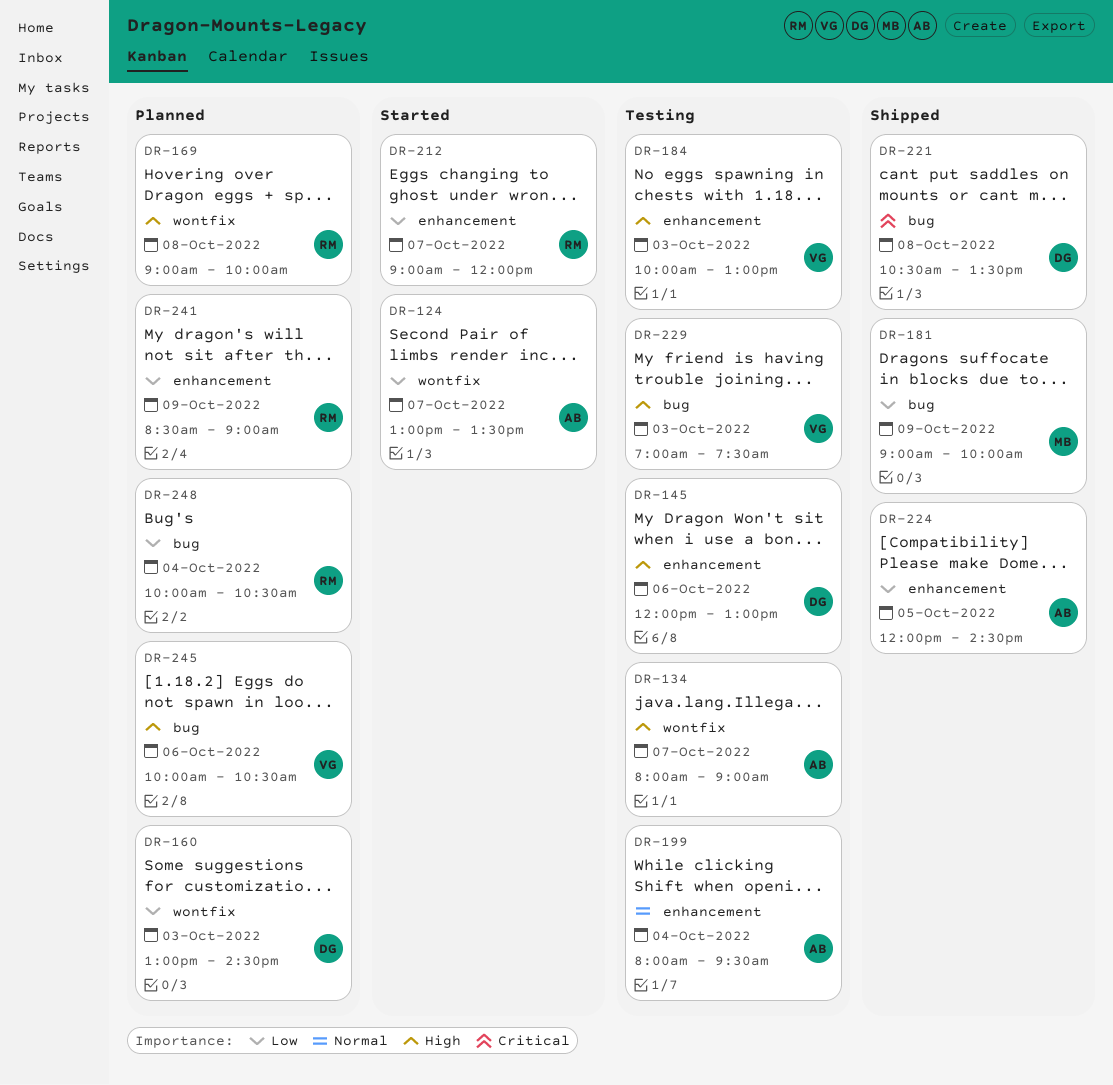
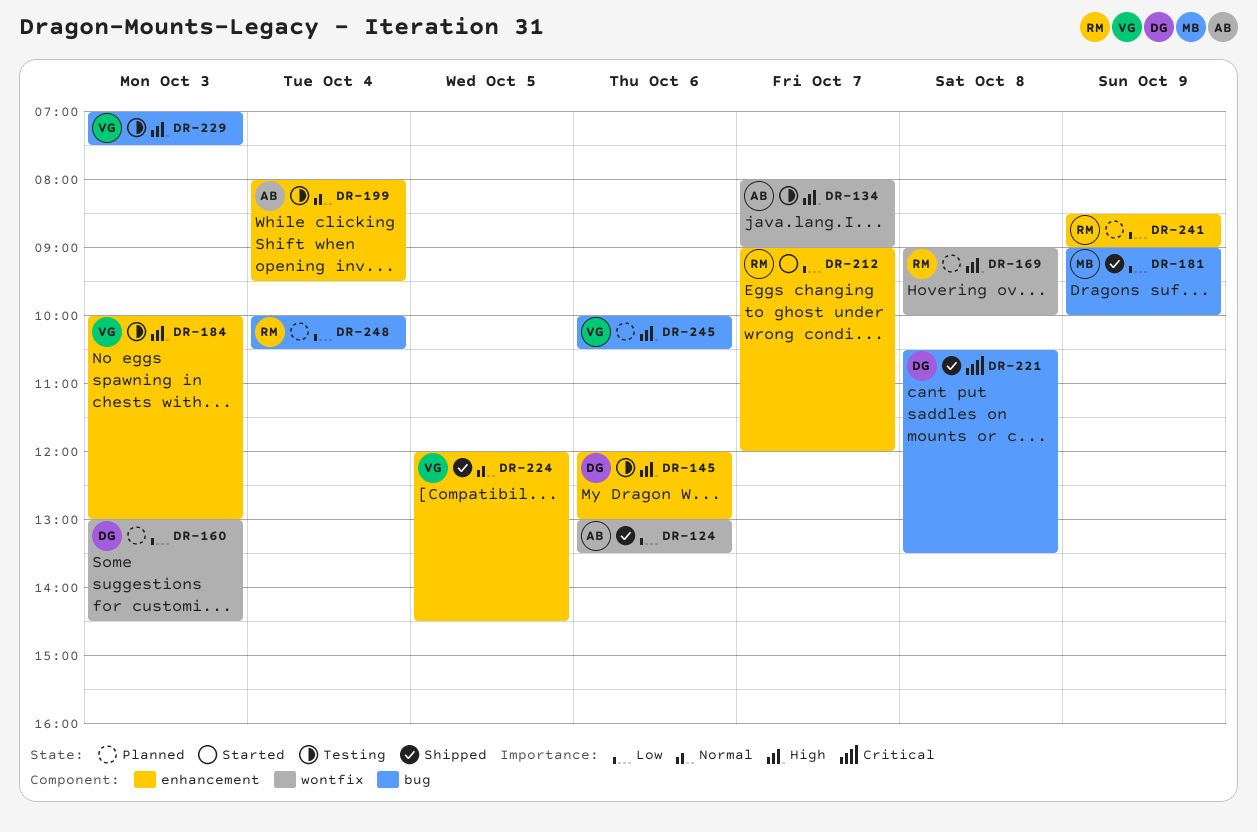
DR-124, status: Started -> Shipped
DR-124, day: Oct 7 -> Oct 6
DR-224, owner: AB -> VG
DR-224, priority: Low -> Normal

